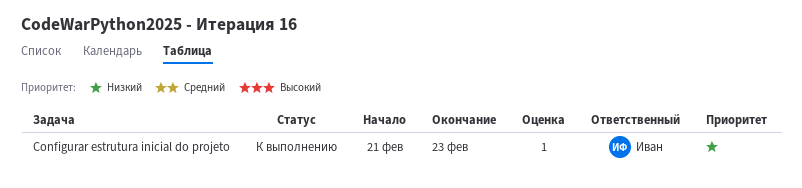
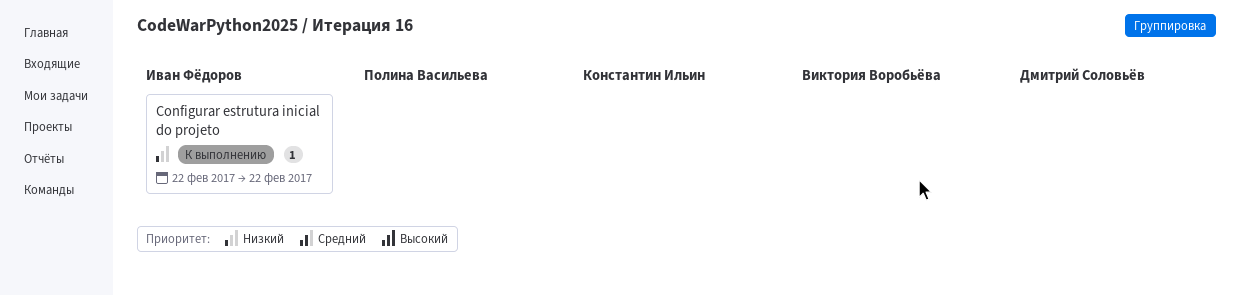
Configurar estrutura inicial do projeto, start: Feb 21 -> Feb 22
Configurar estrutura inicial do projeto, due: Feb 23 -> Feb 22

